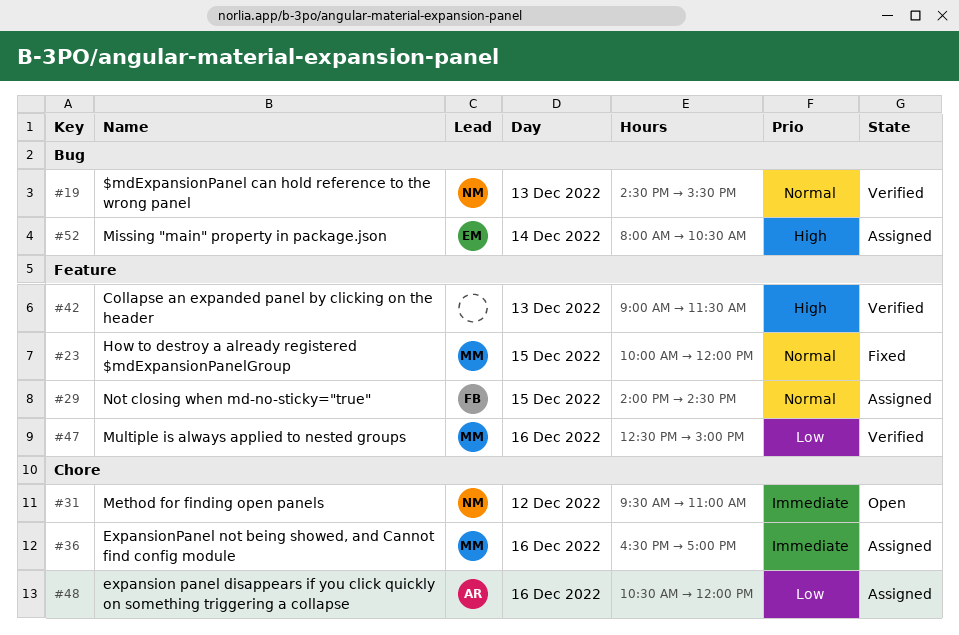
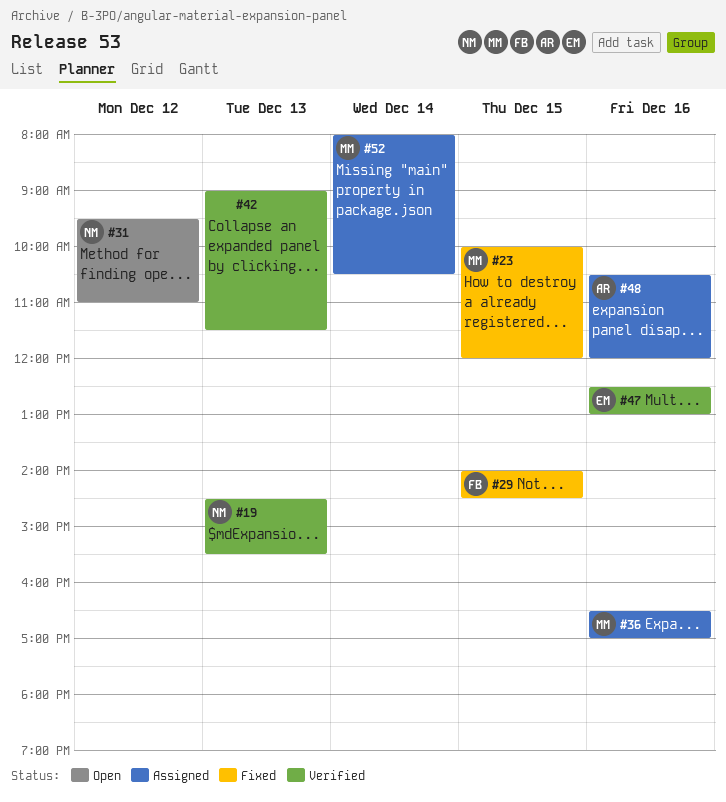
#29, status: Assigned -> Fixed
#47, owner: MM -> EM
#47, ends: 15:00 -> 13:00
#52, owner: EM -> MM

